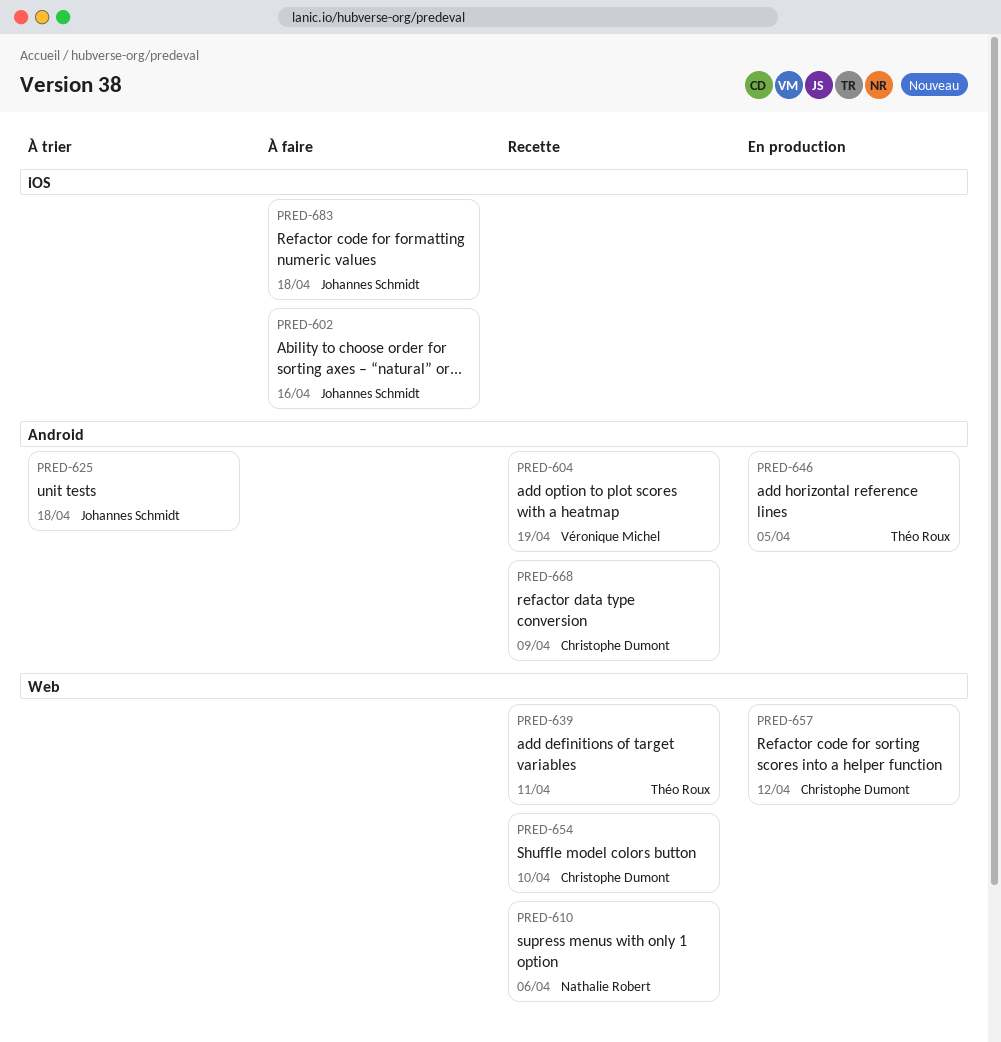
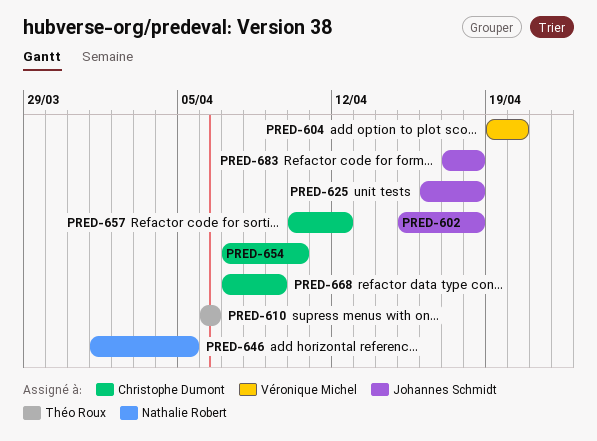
PRED-602, due: Apr 16 -> Apr 18
PRED-604, due: Apr 19 -> Apr 20
PRED-610, owner: Nathalie Robert -> Théo Roux
PRED-639: present -> none
PRED-646, owner: Théo Roux -> Nathalie Robert

